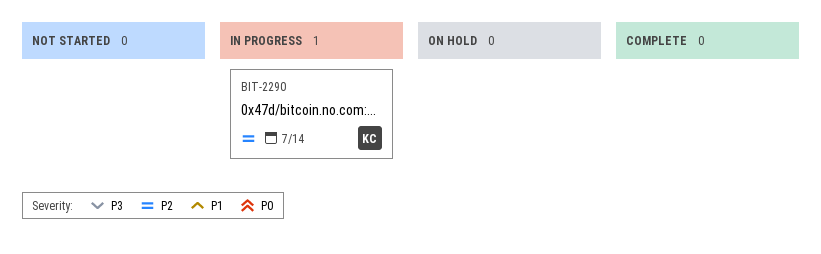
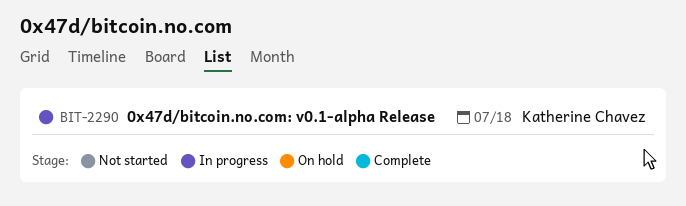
BIT-2290, due: Jul 14 -> Jul 18

